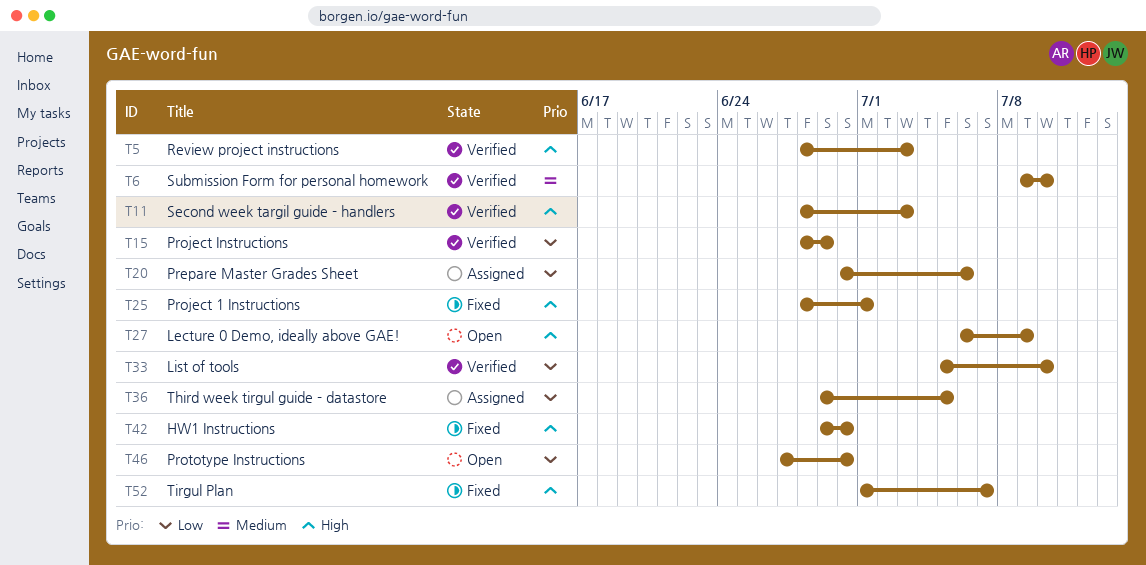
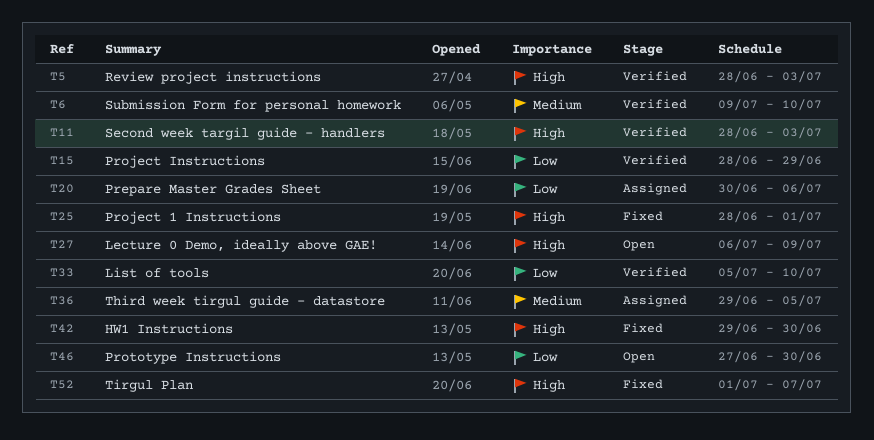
T36, priority: Low -> Medium

